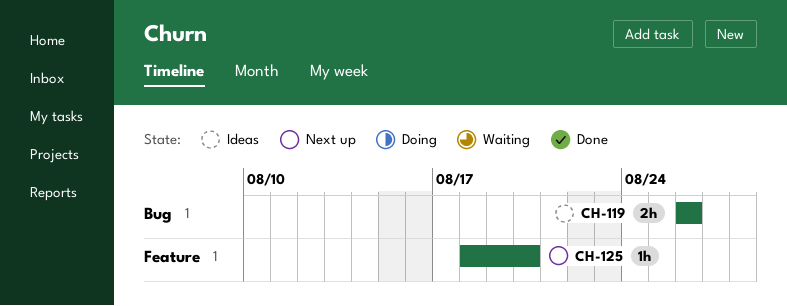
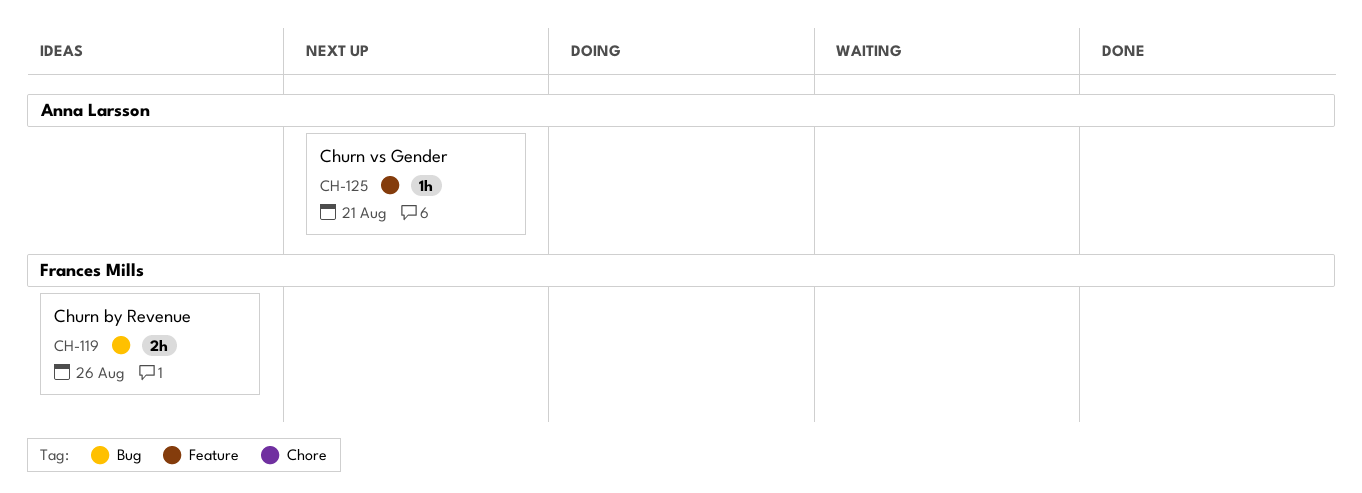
CH-125, due: Aug 20 -> Aug 21

